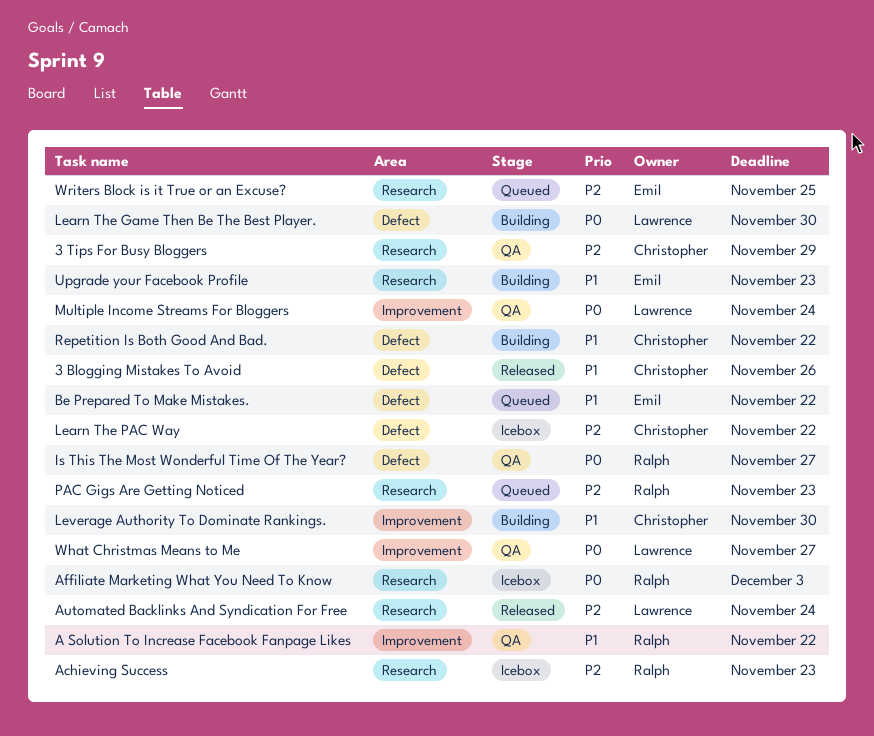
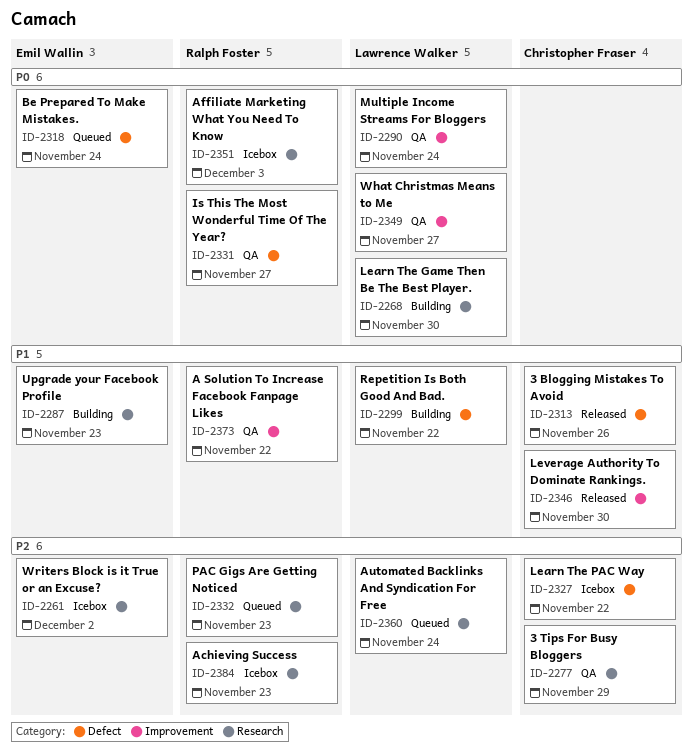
Automated Backlinks And Syndication For Free, status: Released -> Queued
Be Prepared To Make Mistakes., priority: P1 -> P0
Be Prepared To Make Mistakes., due: Nov 22 -> Nov 24
Learn The Game Then Be The Best Player., label: Defect -> Research
Leverage Authority To Dominate Rankings., status: Building -> Released
Repetition Is Both Good And Bad., owner: Christopher Fraser -> Lawrence Walker
Writers Block is it True or an Excuse?, status: Queued -> Icebox
Writers Block is it True or an Excuse?, due: Nov 25 -> Dec 2

